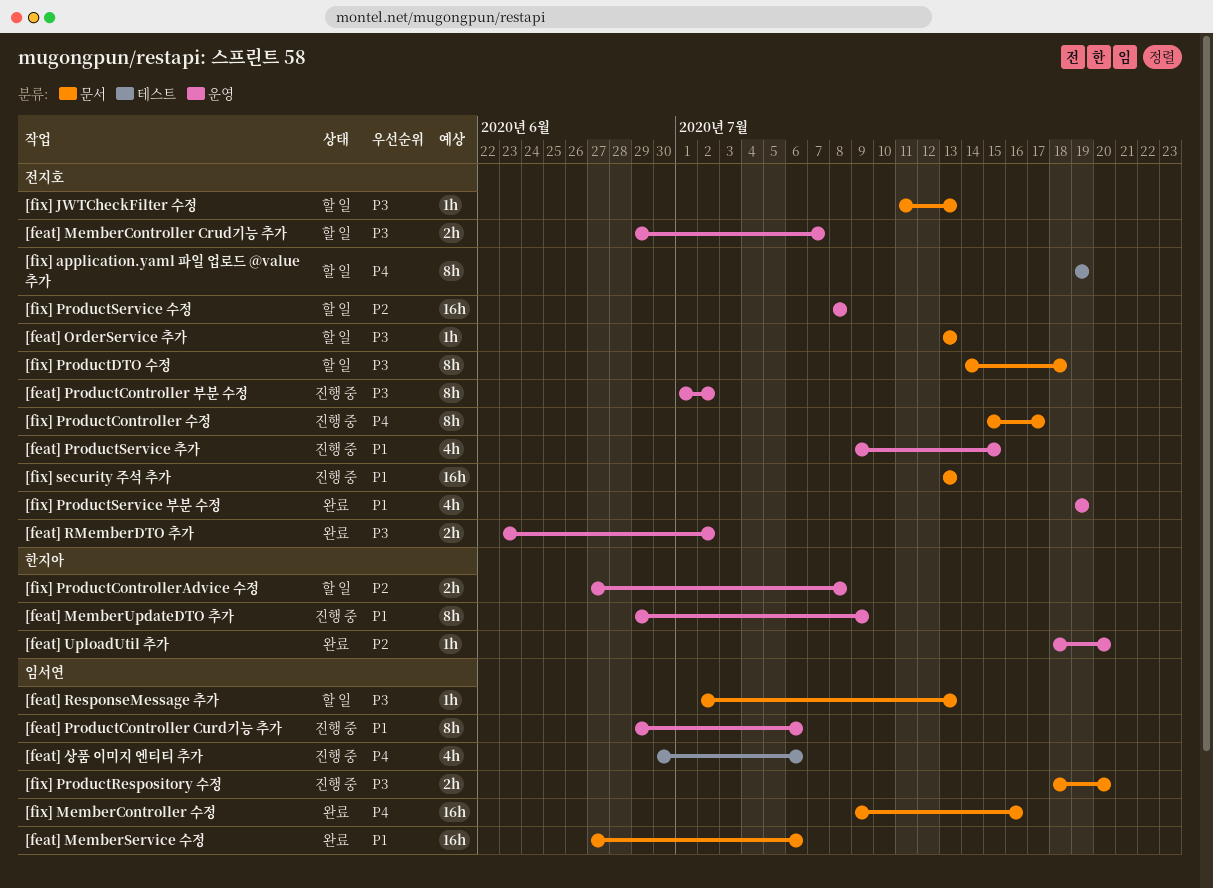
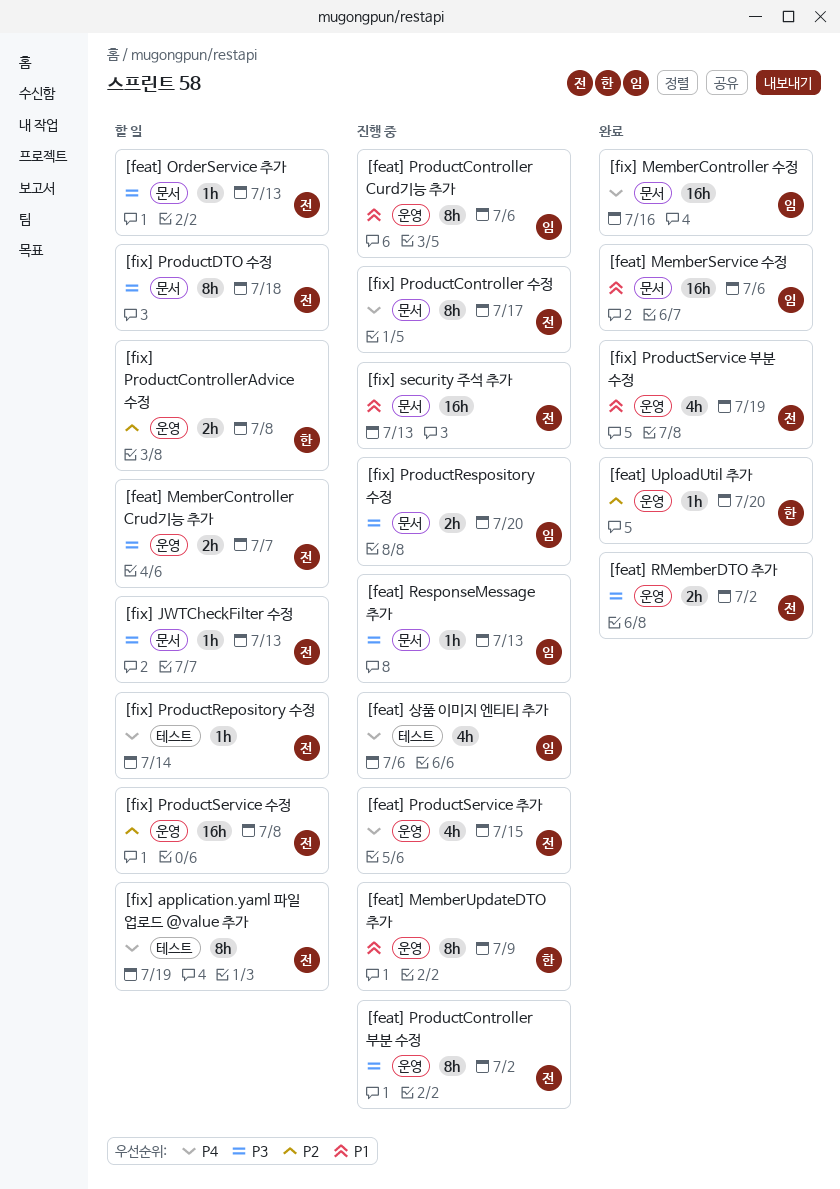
[feat] ProductService 추가, priority: P1 -> P4
[feat] ResponseMessage 추가, status: 할 일 -> 진행 중
[fix] ProductRepository 수정: none -> present

